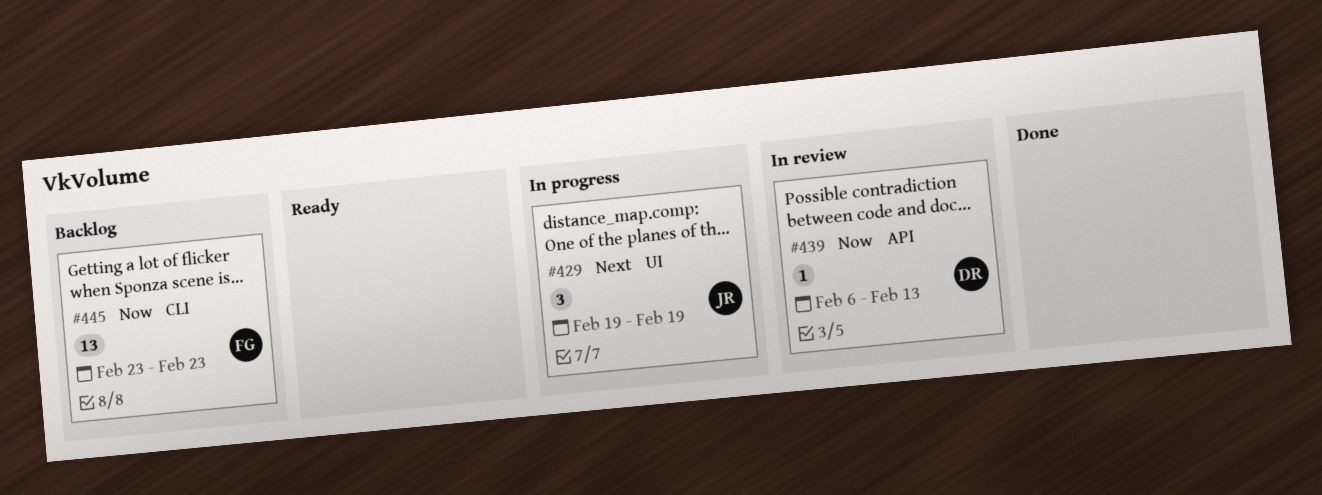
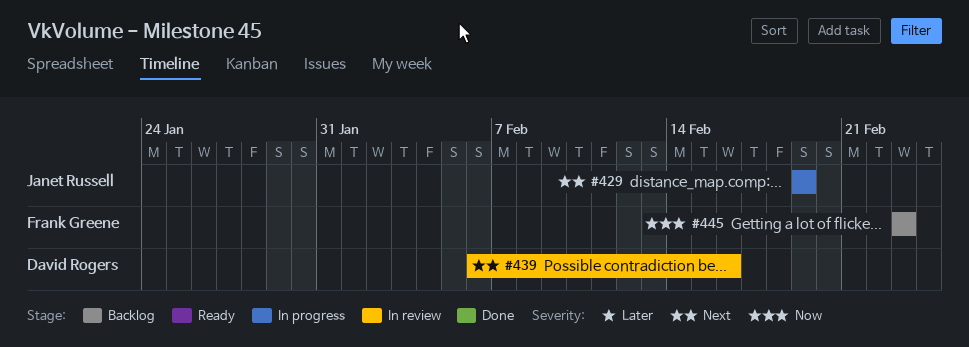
#439, priority: Now -> Next
#439, due: Feb 13 -> Feb 16

